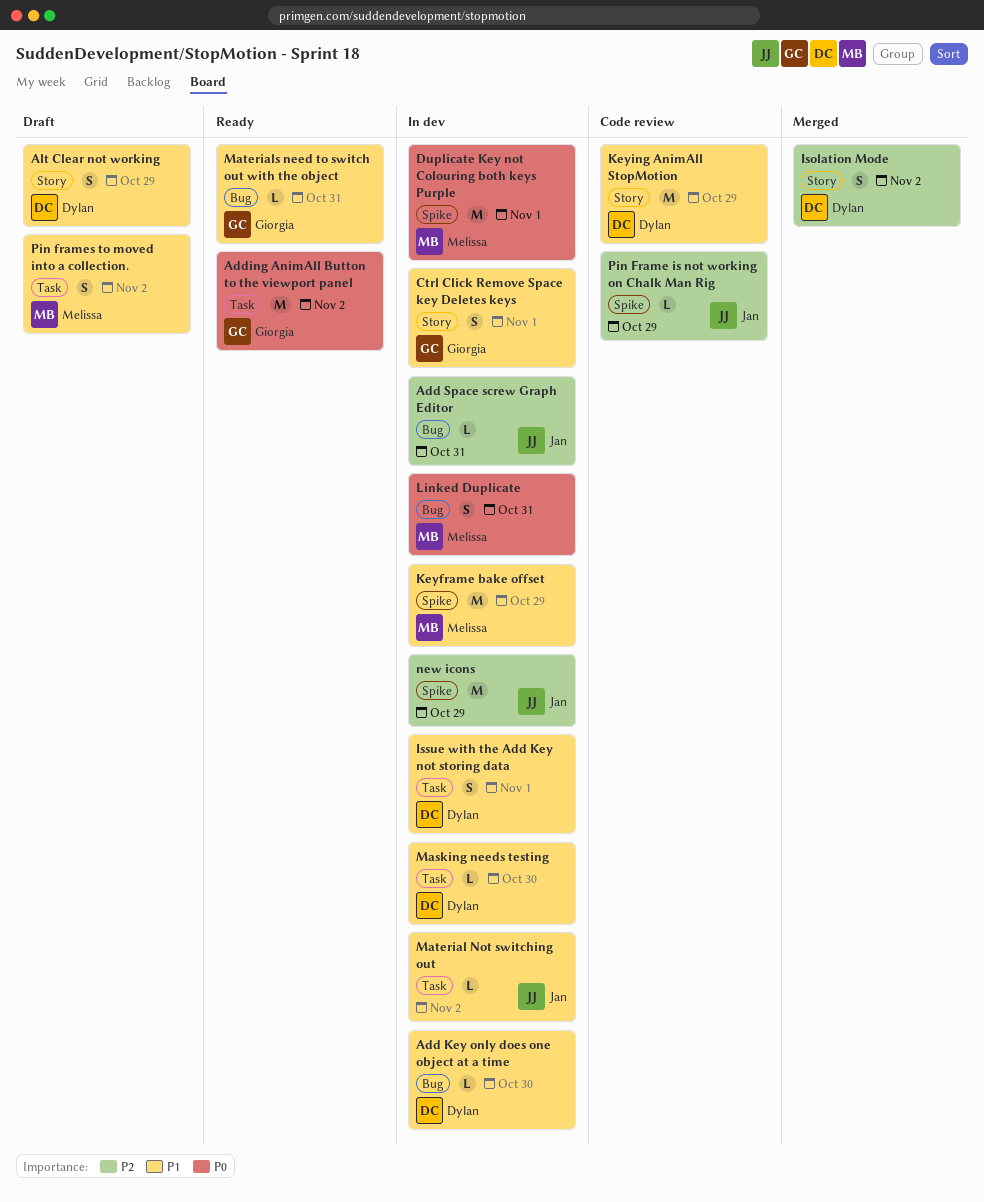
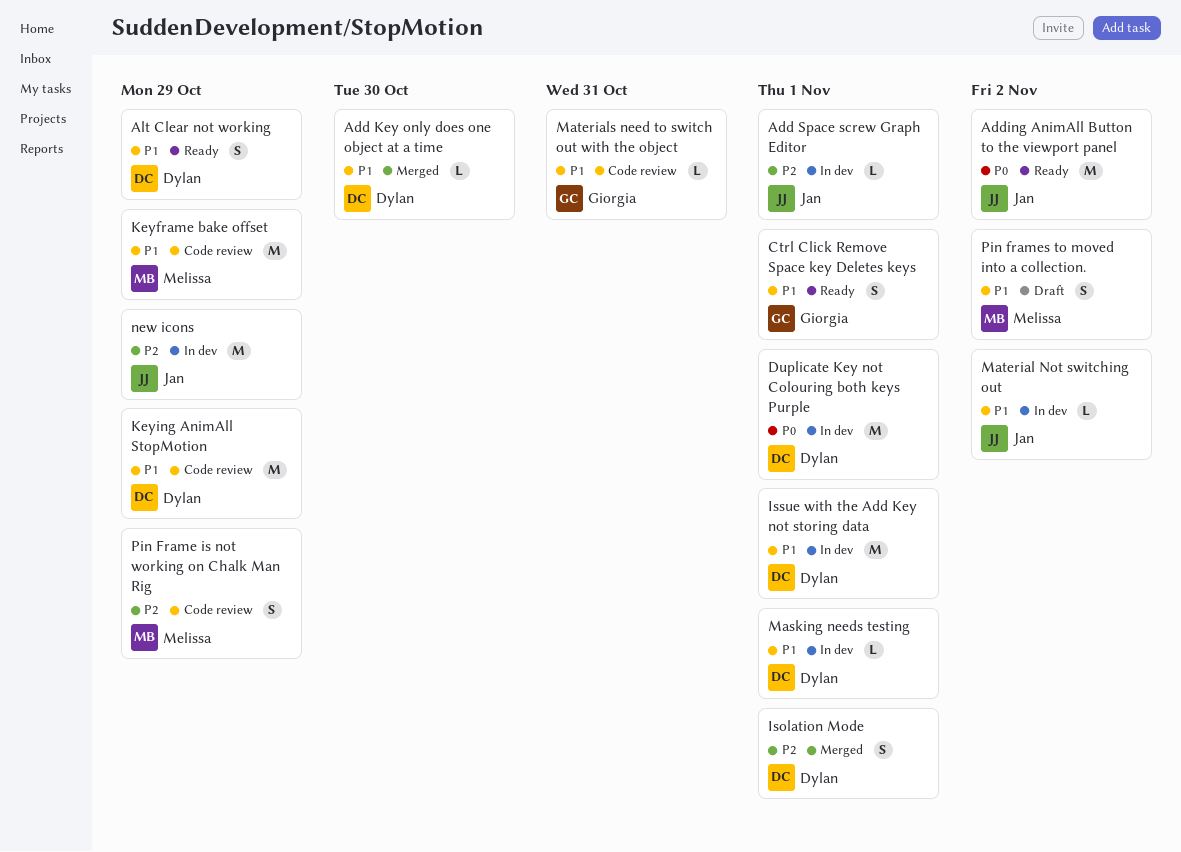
Add Key only does one object at a time, status: In dev -> Merged
Add Space screw Graph Editor, due: Oct 31 -> Nov 1
Adding AnimAll Button to the viewport panel, owner: Giorgia -> Jan
Alt Clear not working, status: Draft -> Ready
Ctrl Click Remove Space key Deletes keys, status: In dev -> Ready
Duplicate Key not Colouring both keys Purple, owner: Melissa -> Dylan
Isolation Mode, due: Nov 2 -> Nov 1
Issue with the Add Key not storing data, estimate: S -> M
Keyframe bake offset, status: In dev -> Code review
Linked Duplicate: present -> none
Masking needs testing, due: Oct 30 -> Nov 1
Materials need to switch out with the object, status: Ready -> Code review
Pin Frame is not working on Chalk Man Rig, owner: Jan -> Melissa
Pin Frame is not working on Chalk Man Rig, estimate: L -> S

